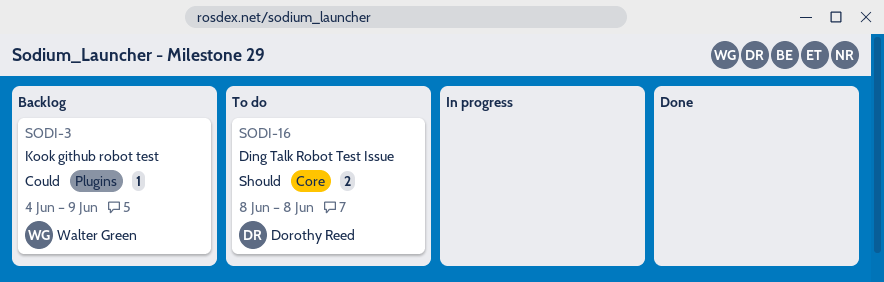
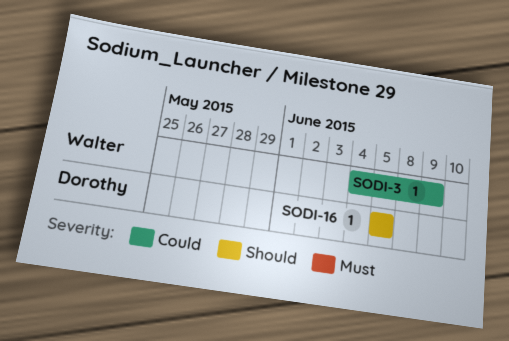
SODI-16, estimate: 2 -> 1
SODI-16, start: Jun 8 -> Jun 5
SODI-16, due: Jun 8 -> Jun 5

